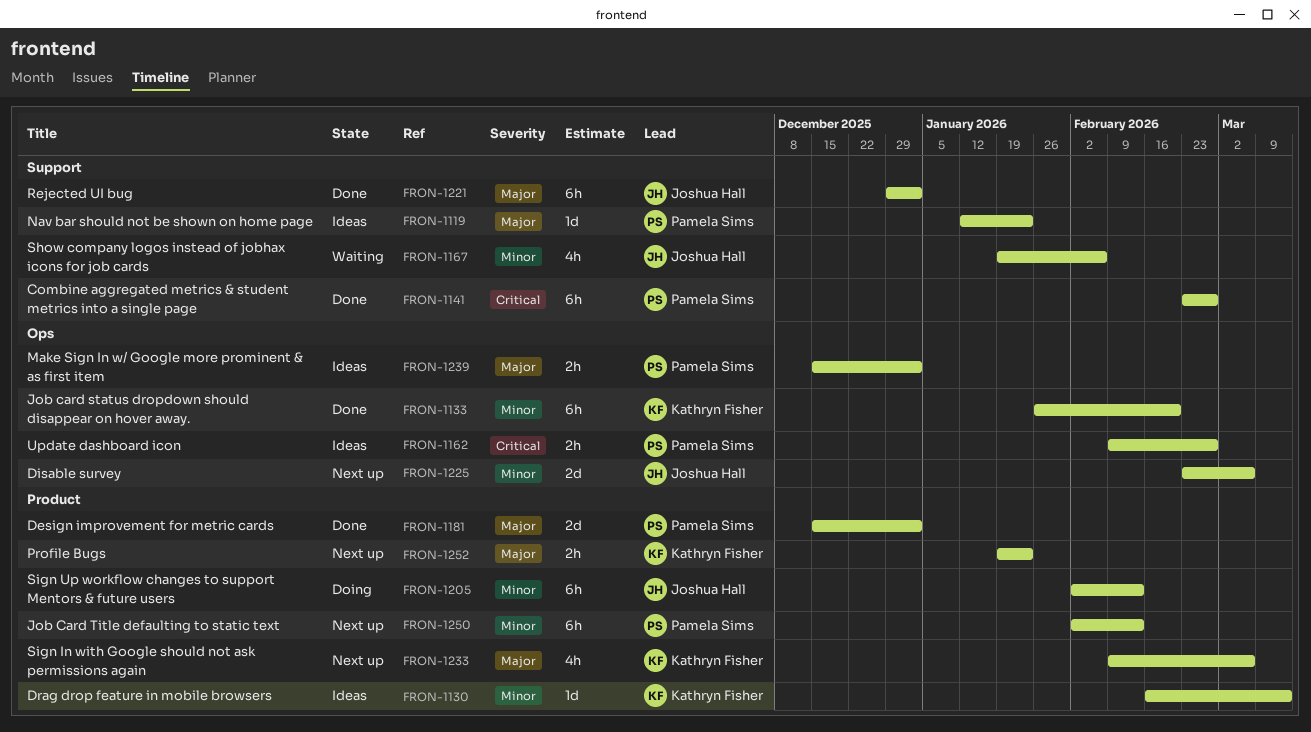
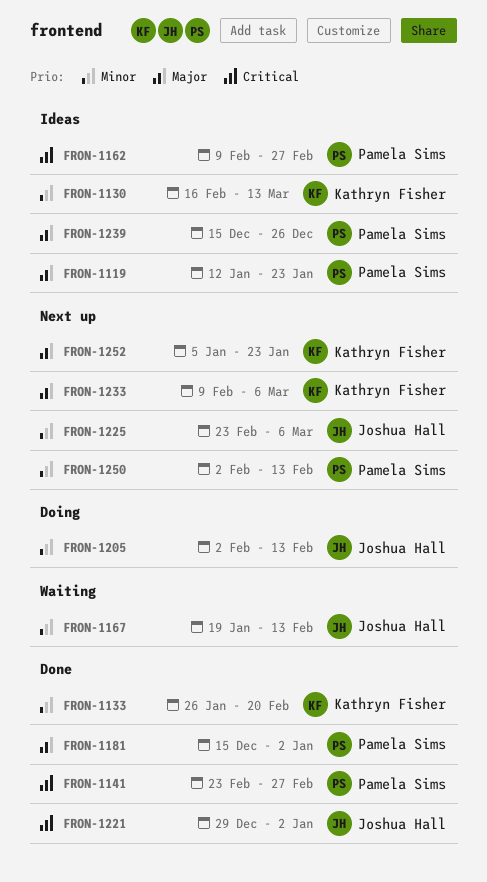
FRON-1167, due: Feb 6 -> Feb 13
FRON-1221, priority: Major -> Critical
FRON-1239, due: Jan 2 -> Dec 26
FRON-1252, start: Jan 19 -> Jan 5

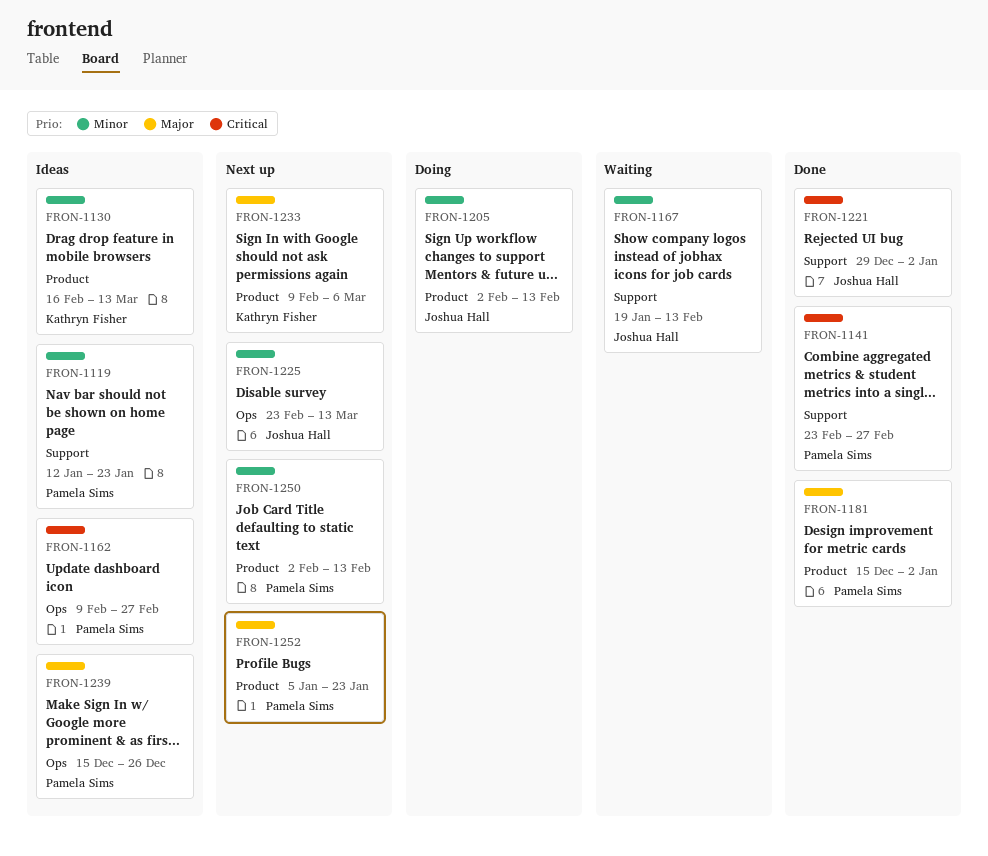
FRON-1119, priority: Major -> Minor
FRON-1133: present -> none
FRON-1225, due: Mar 6 -> Mar 13
FRON-1252, owner: Kathryn Fisher -> Pamela Sims

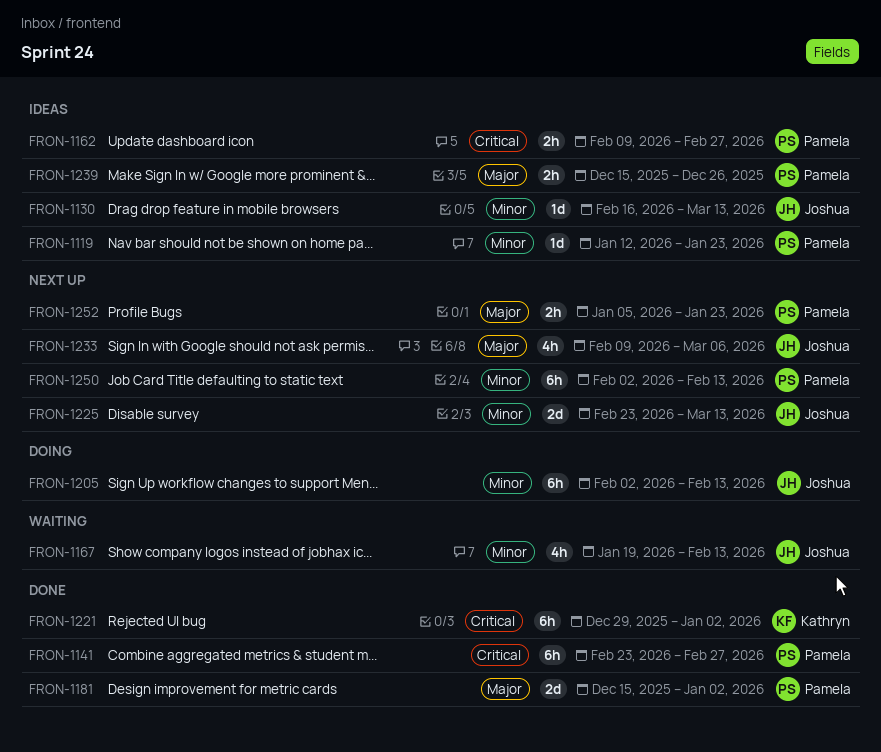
FRON-1130, owner: Kathryn Fisher -> Joshua Hall
FRON-1221, owner: Joshua Hall -> Kathryn Fisher
FRON-1233, owner: Kathryn Fisher -> Joshua Hall

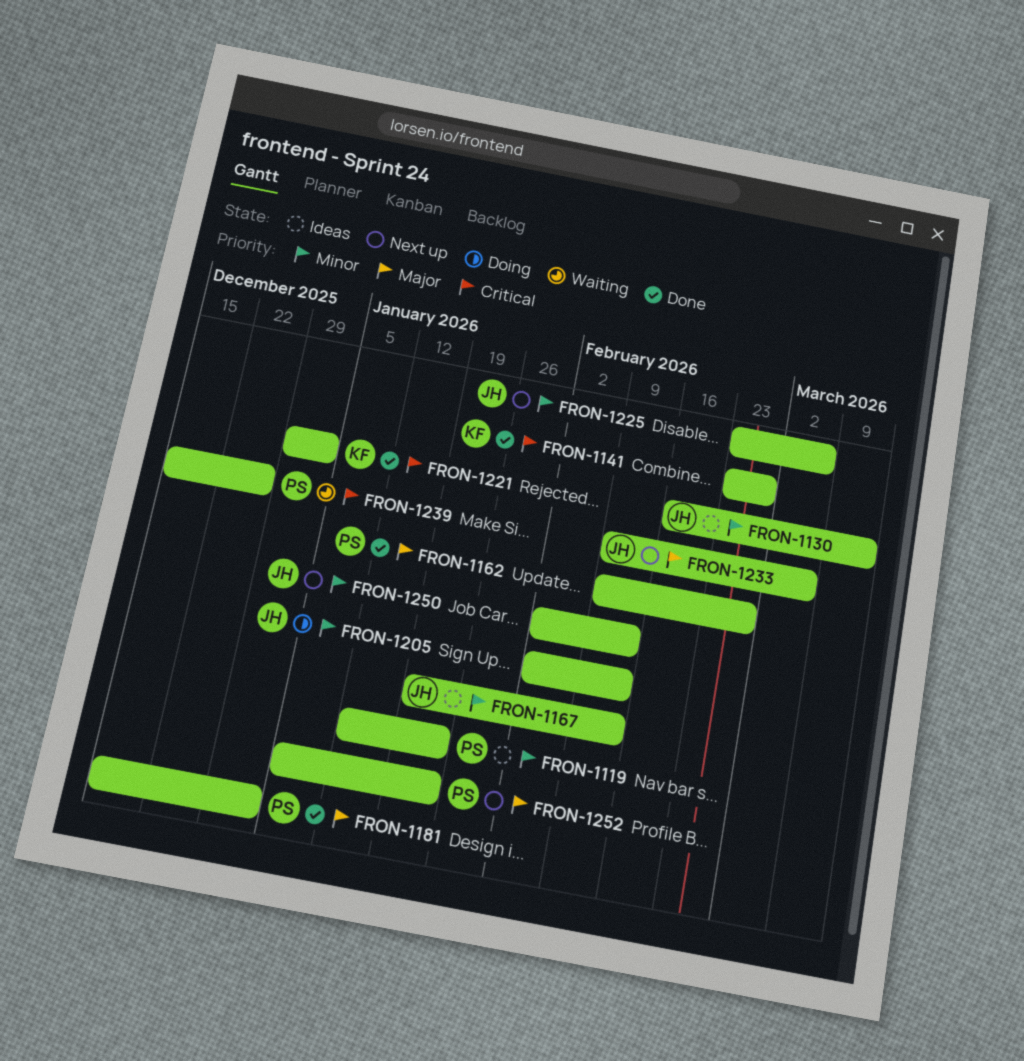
FRON-1141, owner: Pamela -> Kathryn
FRON-1162, status: Ideas -> Done
FRON-1162, priority: Critical -> Major
FRON-1167, status: Waiting -> Ideas
FRON-1225, due: Mar 13 -> Mar 6
FRON-1239, status: Ideas -> Waiting
FRON-1239, priority: Major -> Critical
FRON-1250, owner: Pamela -> Joshua

